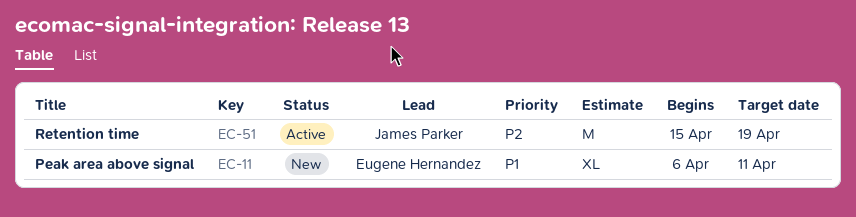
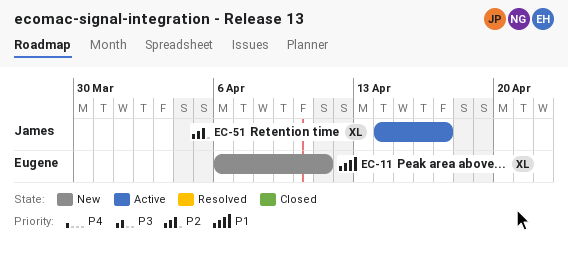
EC-51, estimate: M -> XL
EC-51, start: Apr 15 -> Apr 14
EC-51, due: Apr 19 -> Apr 17

